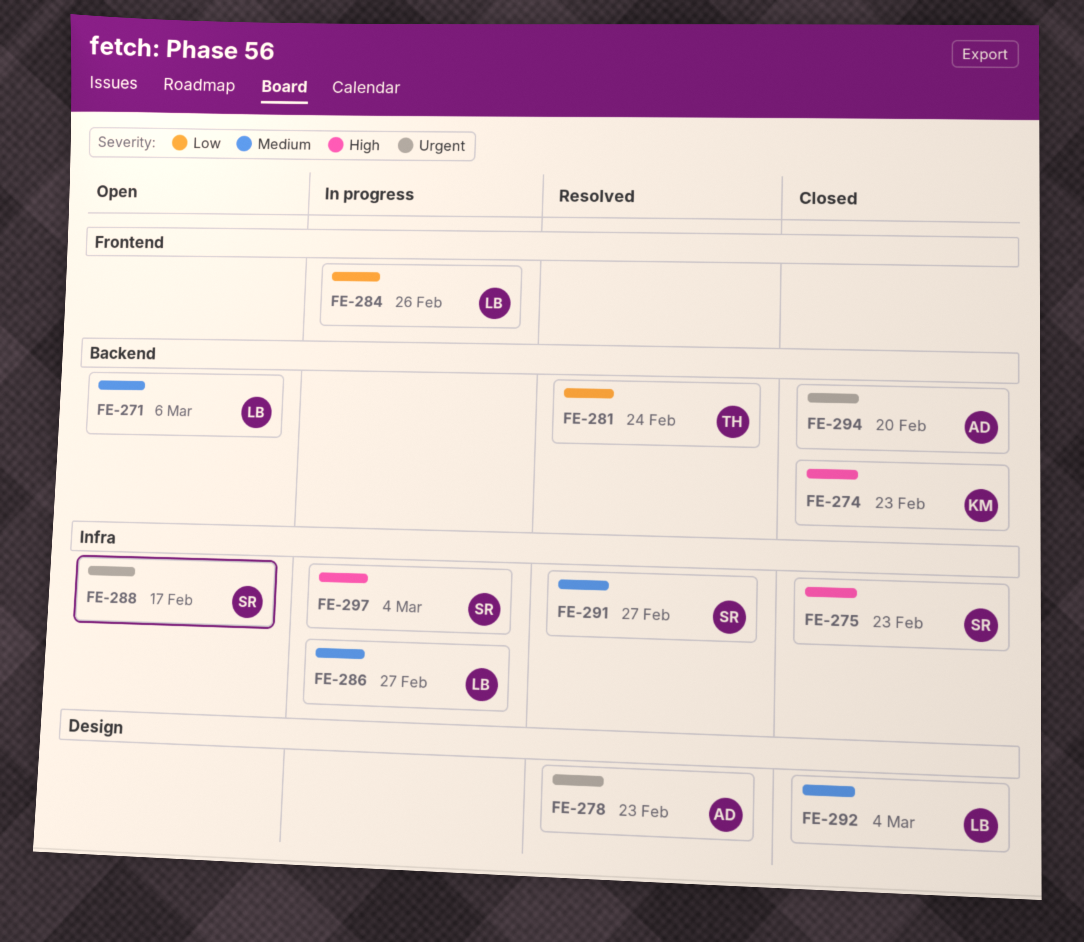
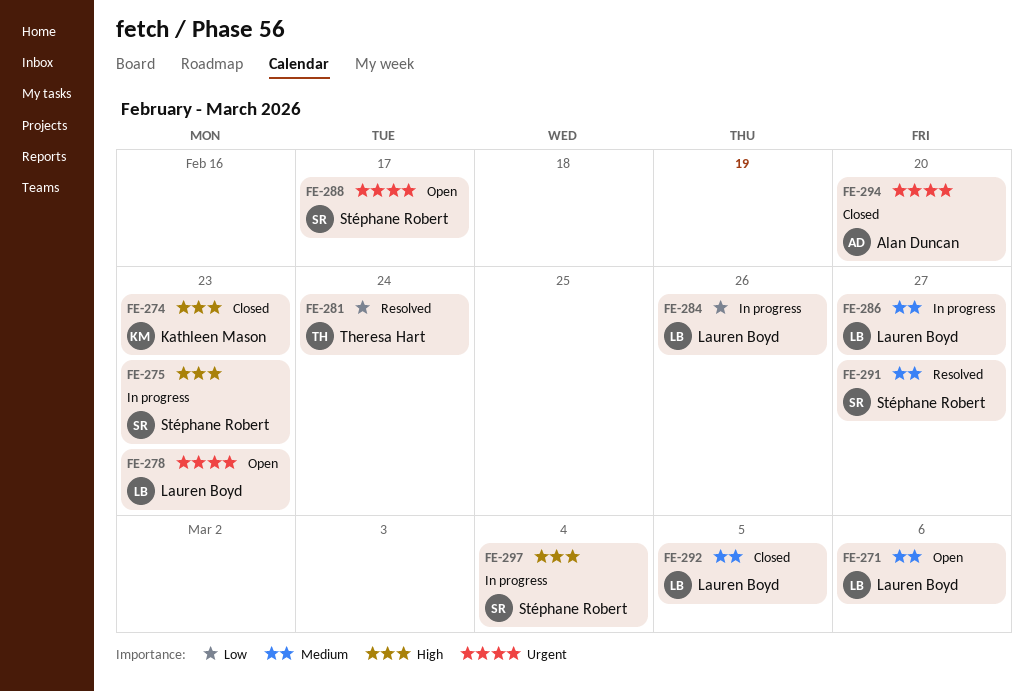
FE-275, status: Closed -> In progress
FE-278, status: Resolved -> Open
FE-278, owner: Alan Duncan -> Lauren Boyd
FE-292, due: Mar 4 -> Mar 5

